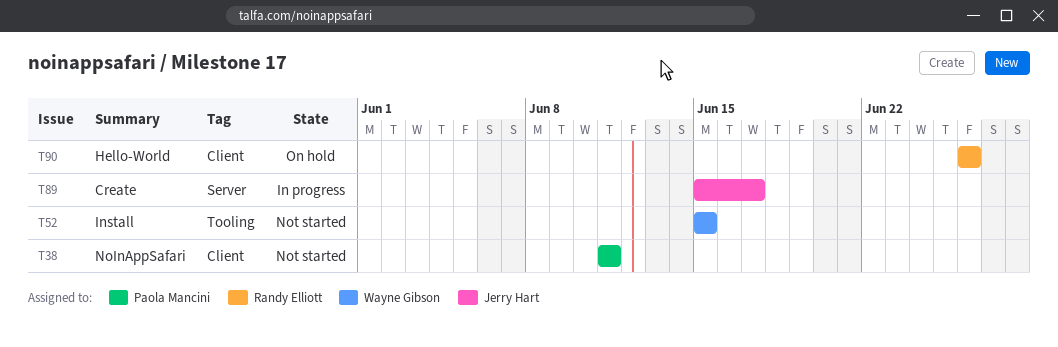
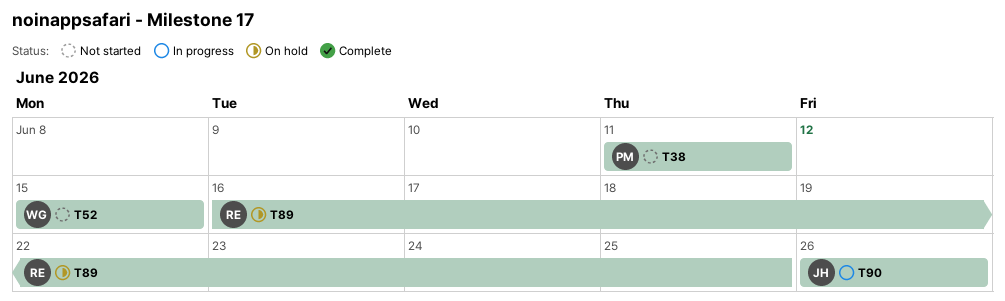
T89, status: In progress -> On hold
T89, owner: Jerry Hart -> Randy Elliott
T89, start: Jun 15 -> Jun 16
T89, due: Jun 17 -> Jun 25
T90, status: On hold -> In progress
T90, owner: Randy Elliott -> Jerry Hart

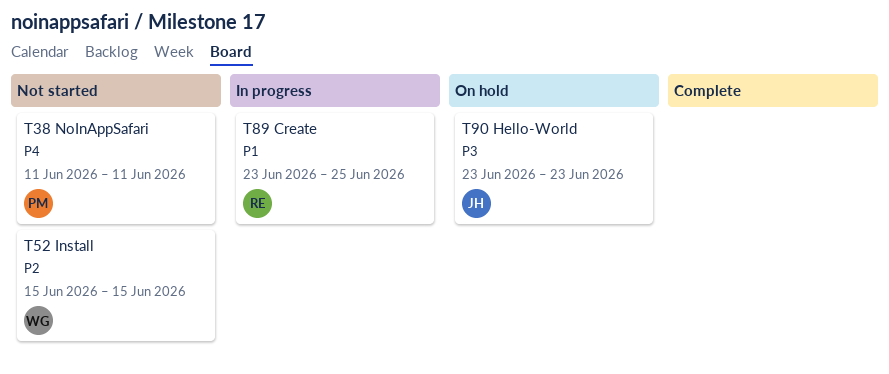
T89, status: On hold -> In progress
T89, start: Jun 16 -> Jun 23
T90, status: In progress -> On hold
T90, start: Jun 26 -> Jun 23
T90, due: Jun 26 -> Jun 23

